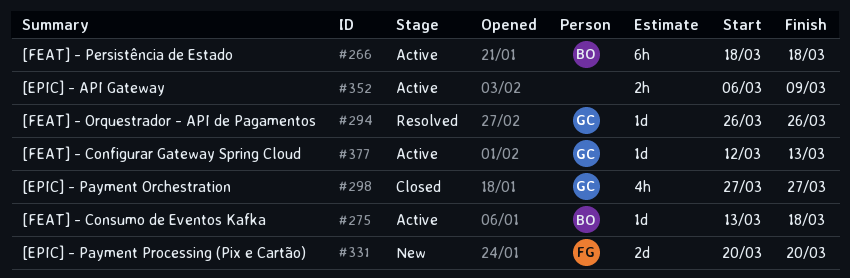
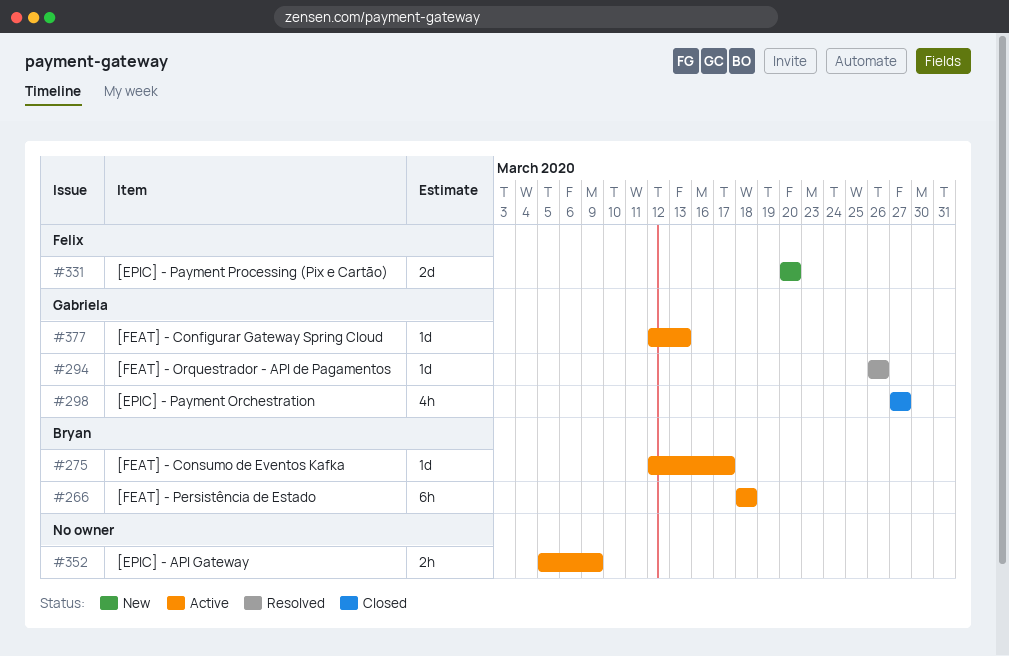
#275, start: Mar 13 -> Mar 12
#275, due: Mar 18 -> Mar 17
#352, start: Mar 6 -> Mar 5

